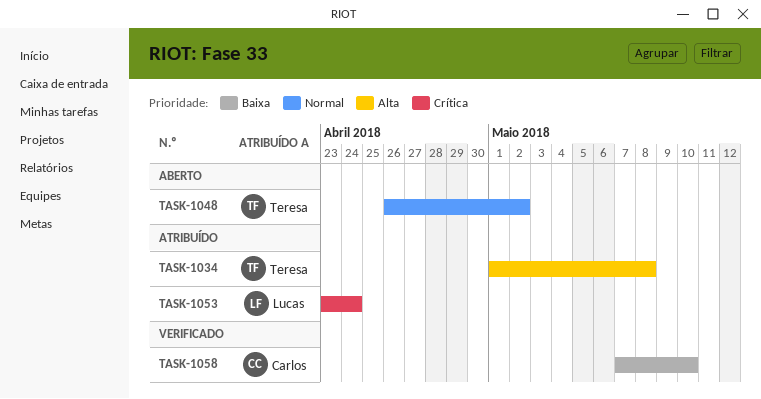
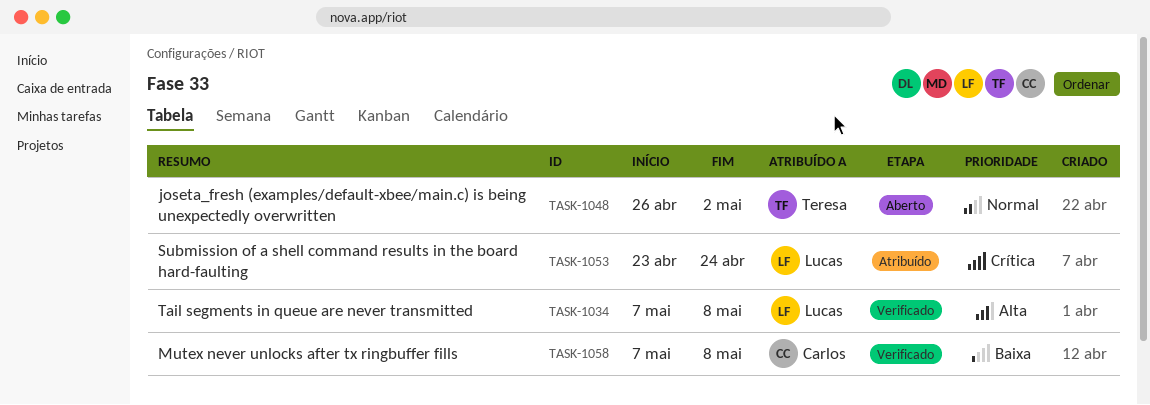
TASK-1034, status: Atribuído -> Verificado
TASK-1034, owner: Teresa -> Lucas
TASK-1034, start: May 1 -> May 7
TASK-1058, due: May 10 -> May 8

